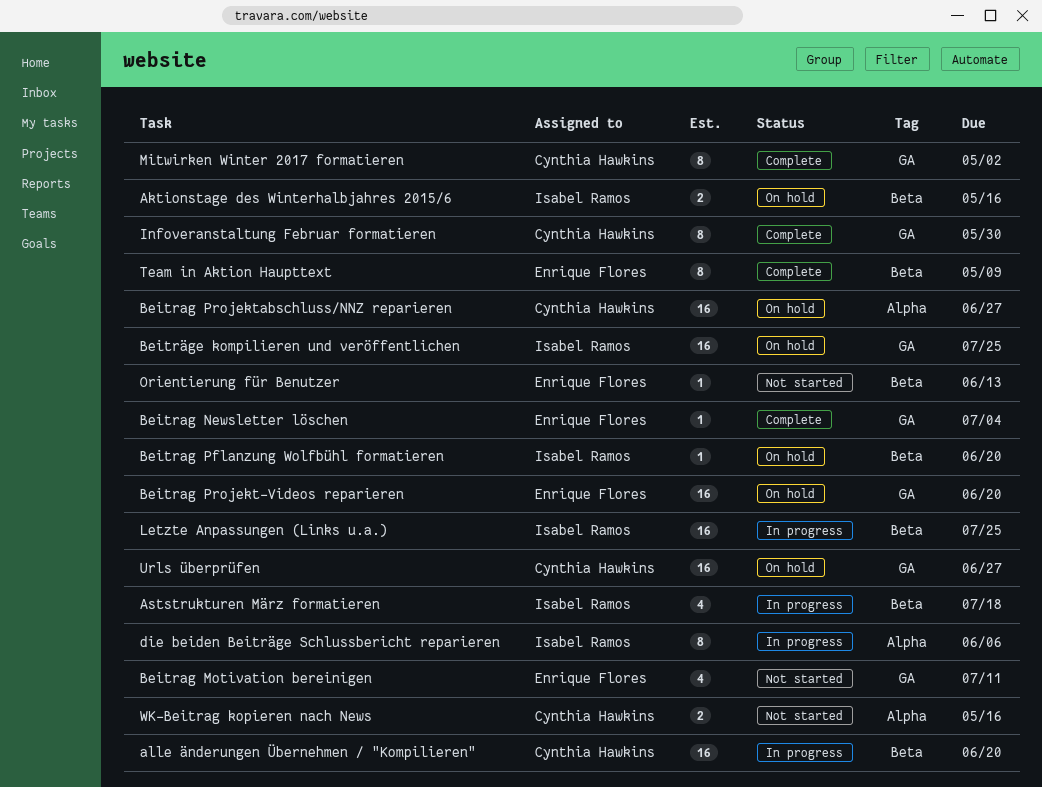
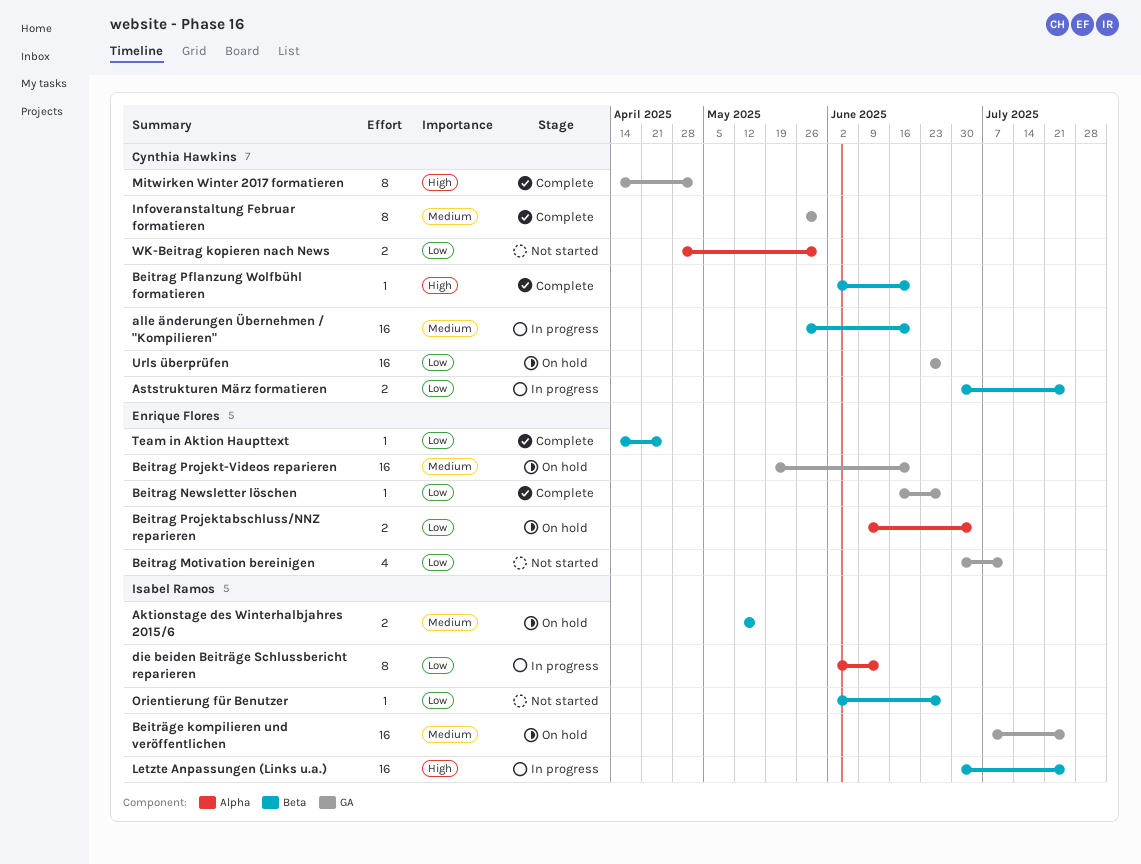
Aststrukturen März formatieren, owner: Isabel Ramos -> Cynthia Hawkins
Aststrukturen März formatieren, estimate: 4 -> 2
Aststrukturen März formatieren, due: Jul 18 -> Jul 25
Beitrag Newsletter löschen, due: Jul 4 -> Jun 27
Beitrag Pflanzung Wolfbühl formatieren, status: On hold -> Complete
Beitrag Pflanzung Wolfbühl formatieren, owner: Isabel Ramos -> Cynthia Hawkins
Beitrag Projektabschluss/NNZ reparieren, owner: Cynthia Hawkins -> Enrique Flores
Beitrag Projektabschluss/NNZ reparieren, estimate: 16 -> 2
Beitrag Projektabschluss/NNZ reparieren, due: Jun 27 -> Jul 4
die beiden Beiträge Schlussbericht reparieren, due: Jun 6 -> Jun 13
Orientierung für Benutzer, owner: Enrique Flores -> Isabel Ramos
Orientierung für Benutzer, due: Jun 13 -> Jun 27
Team in Aktion Haupttext, estimate: 8 -> 1
Team in Aktion Haupttext, due: May 9 -> Apr 25
WK-Beitrag kopieren nach News, due: May 16 -> May 30

